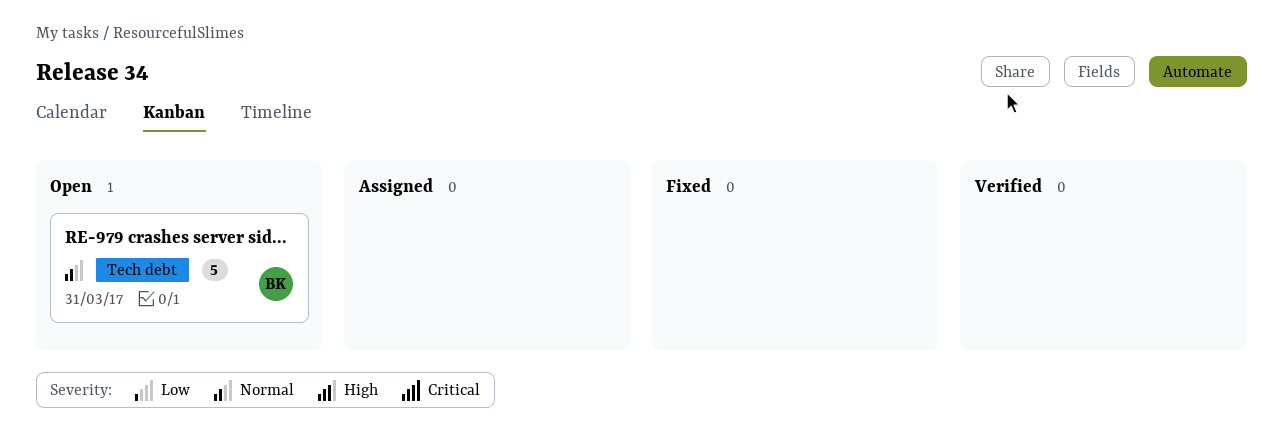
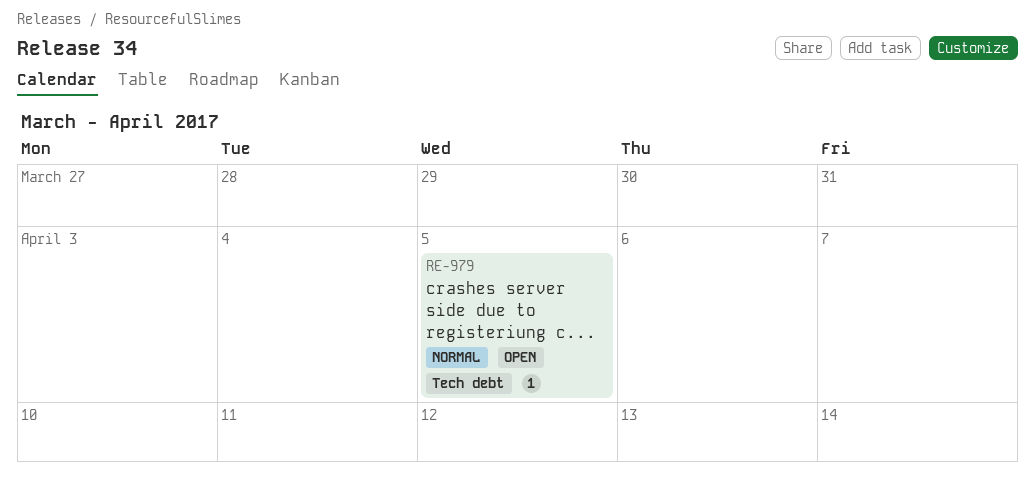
RE-979, estimate: 5 -> 1
RE-979, due: Mar 31 -> Apr 5

